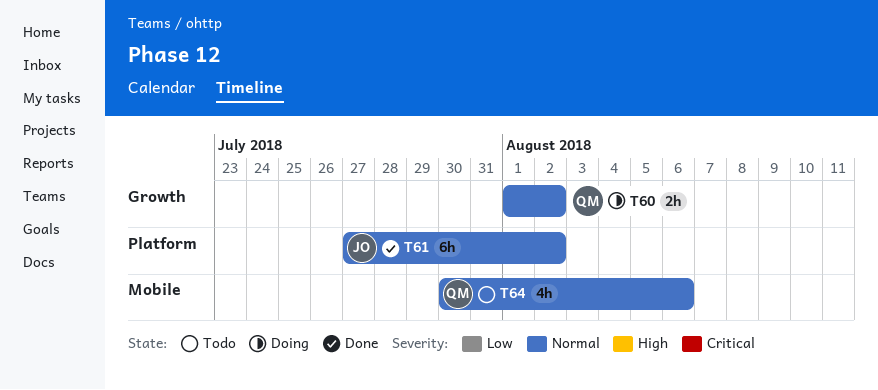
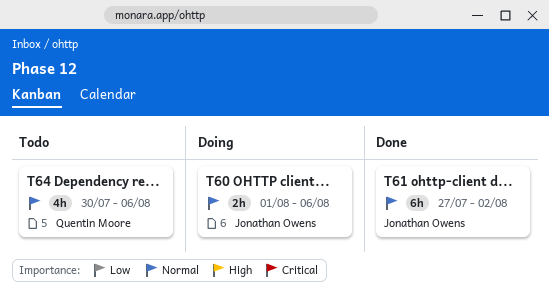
T60, owner: Quentin Moore -> Jonathan Owens
T60, due: Aug 2 -> Aug 6

